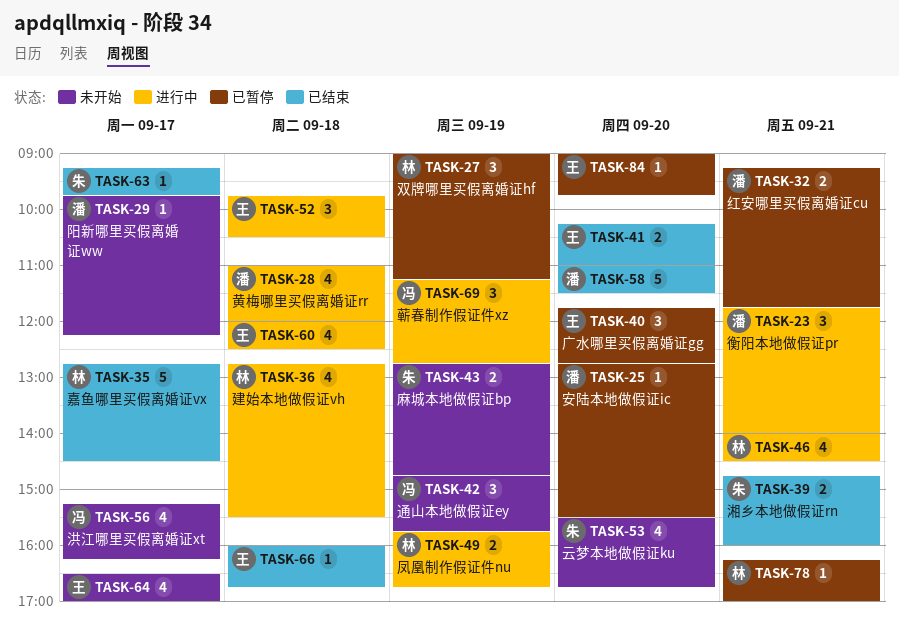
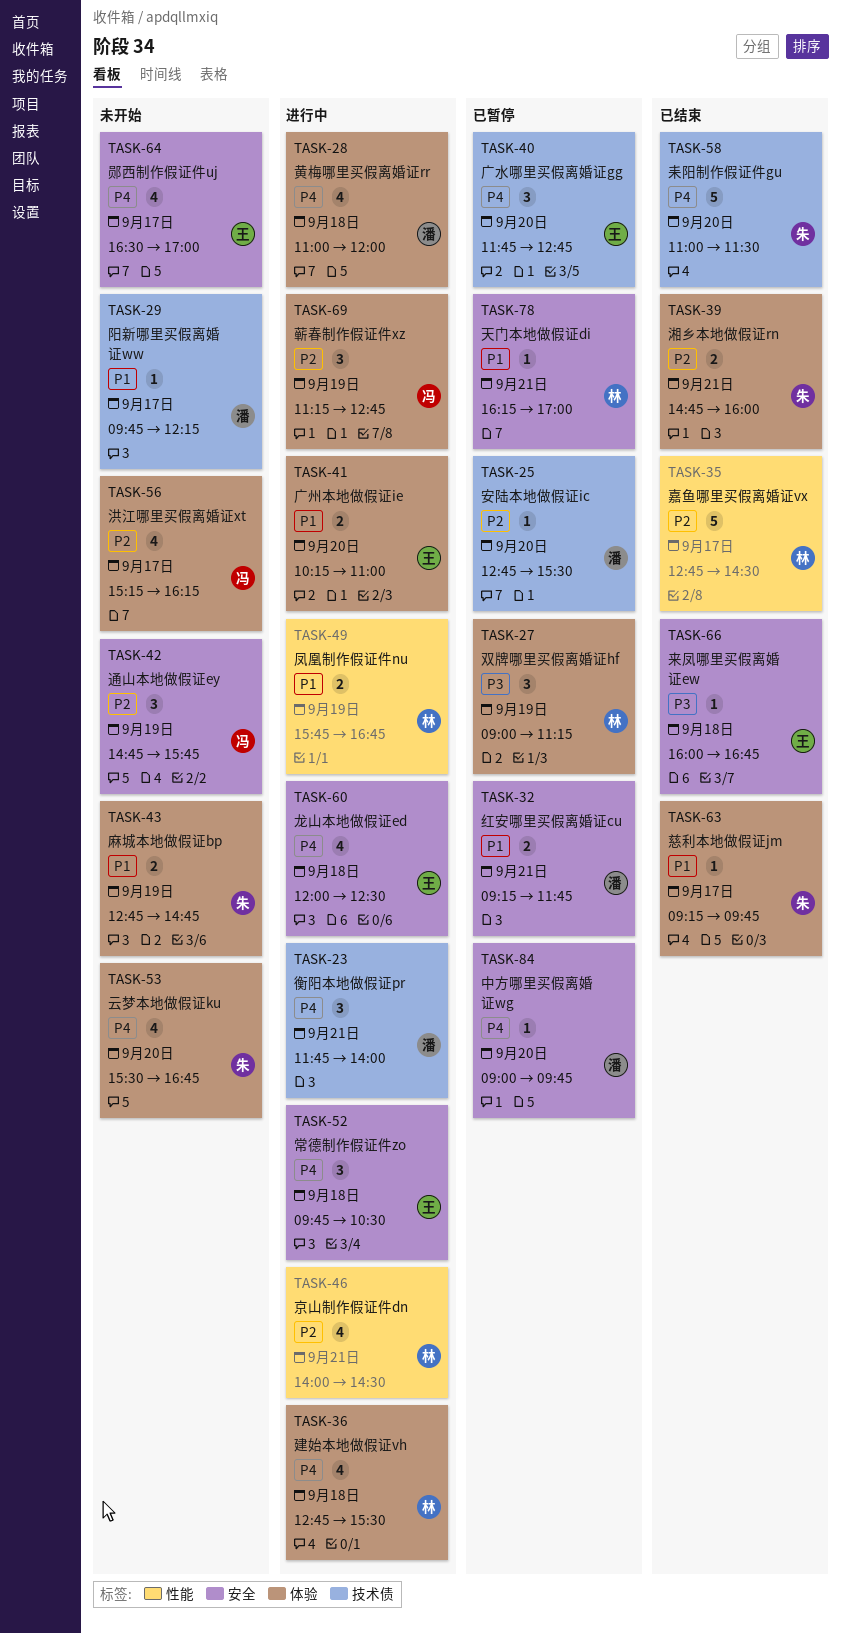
TASK-41, status: 已结束 -> 进行中
TASK-58, owner: 潘 -> 朱
TASK-84, owner: 王 -> 潘

